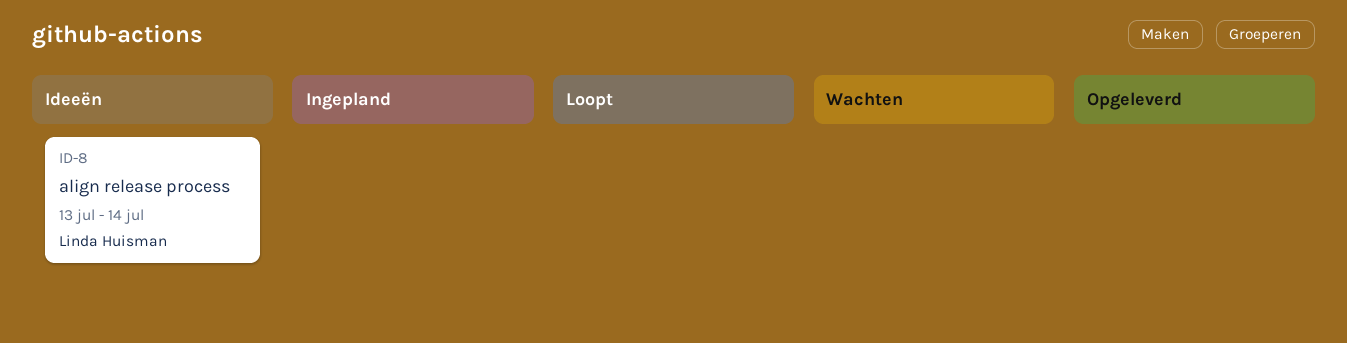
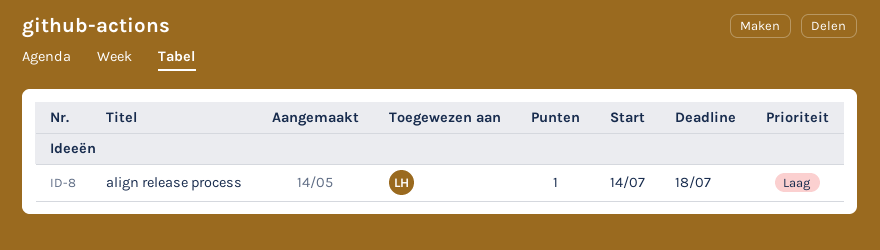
ID-8, start: Jul 13 -> Jul 14
ID-8, due: Jul 14 -> Jul 18

